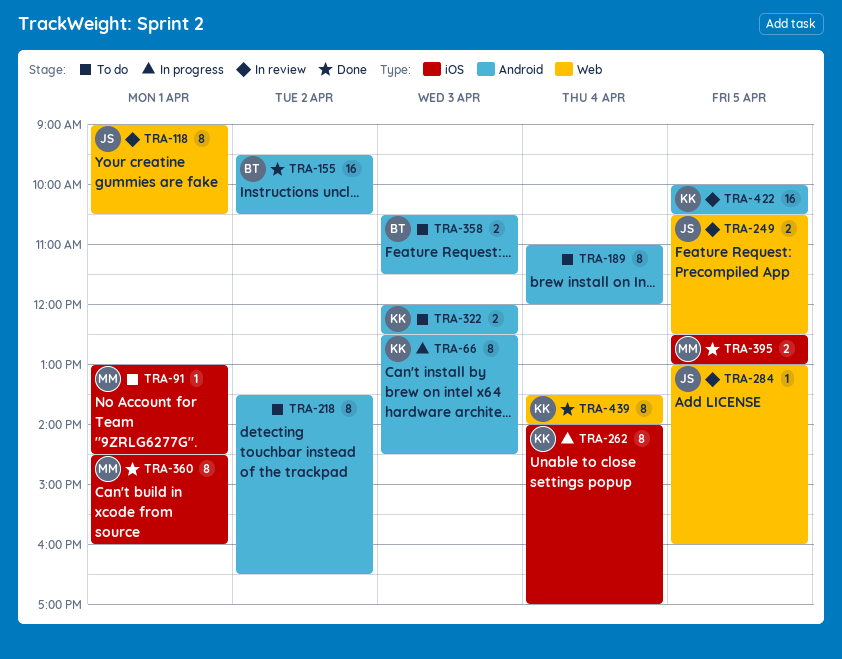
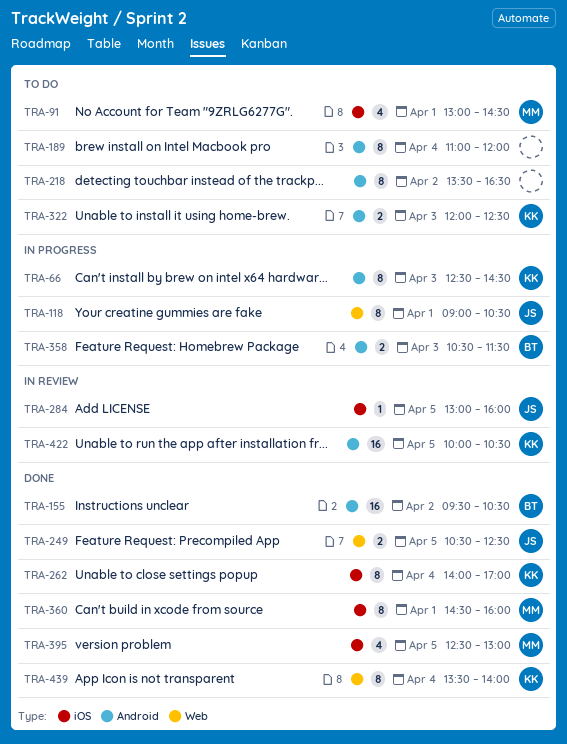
TRA-91, estimate: 1 -> 4
TRA-118, status: In review -> In progress
TRA-249, status: In review -> Done
TRA-262, status: In progress -> Done
TRA-284, label: Web -> iOS
TRA-358, status: To do -> In progress
TRA-395, estimate: 2 -> 4

